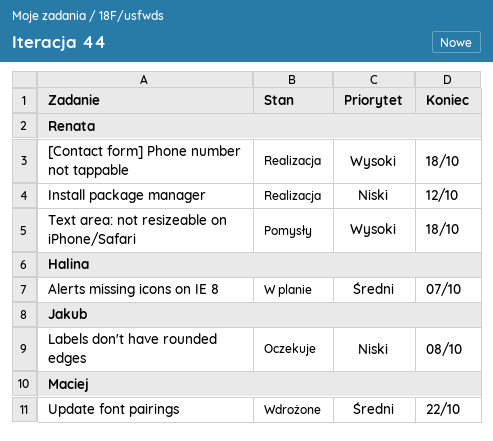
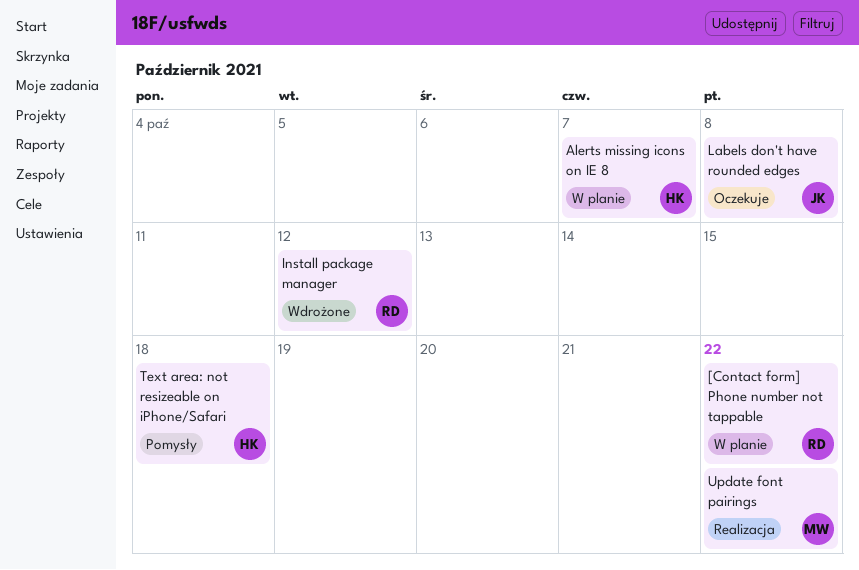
[Contact form] Phone number not tappable, status: Realizacja -> W planie
[Contact form] Phone number not tappable, due: Oct 18 -> Oct 22
Install package manager, status: Realizacja -> Wdrożone
Text area: not resizeable on iPhone/Safari, owner: Renata -> Halina
Update font pairings, status: Wdrożone -> Realizacja

